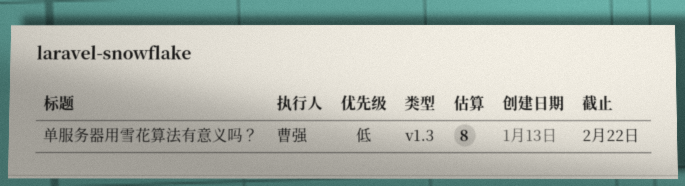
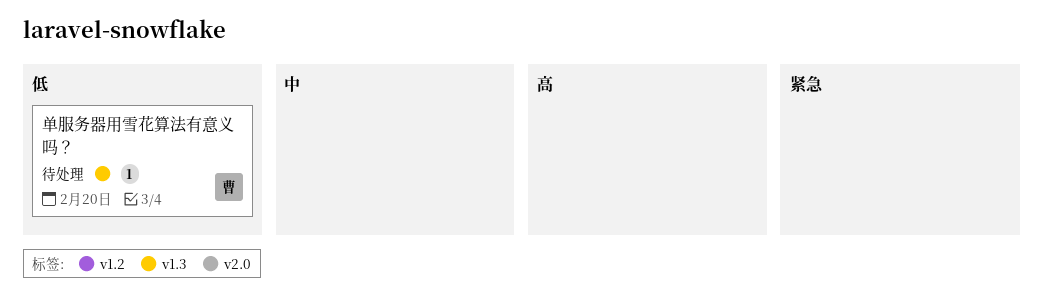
单服务器用雪花算法有意义吗？, estimate: 8 -> 1
单服务器用雪花算法有意义吗？, due: Feb 22 -> Feb 20

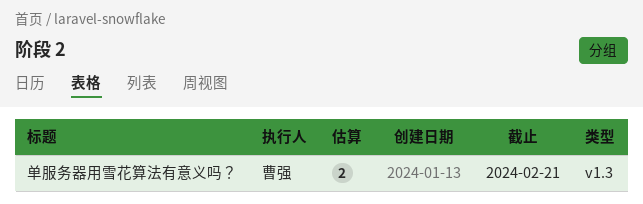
单服务器用雪花算法有意义吗？, estimate: 1 -> 2
单服务器用雪花算法有意义吗？, due: Feb 20 -> Feb 21

